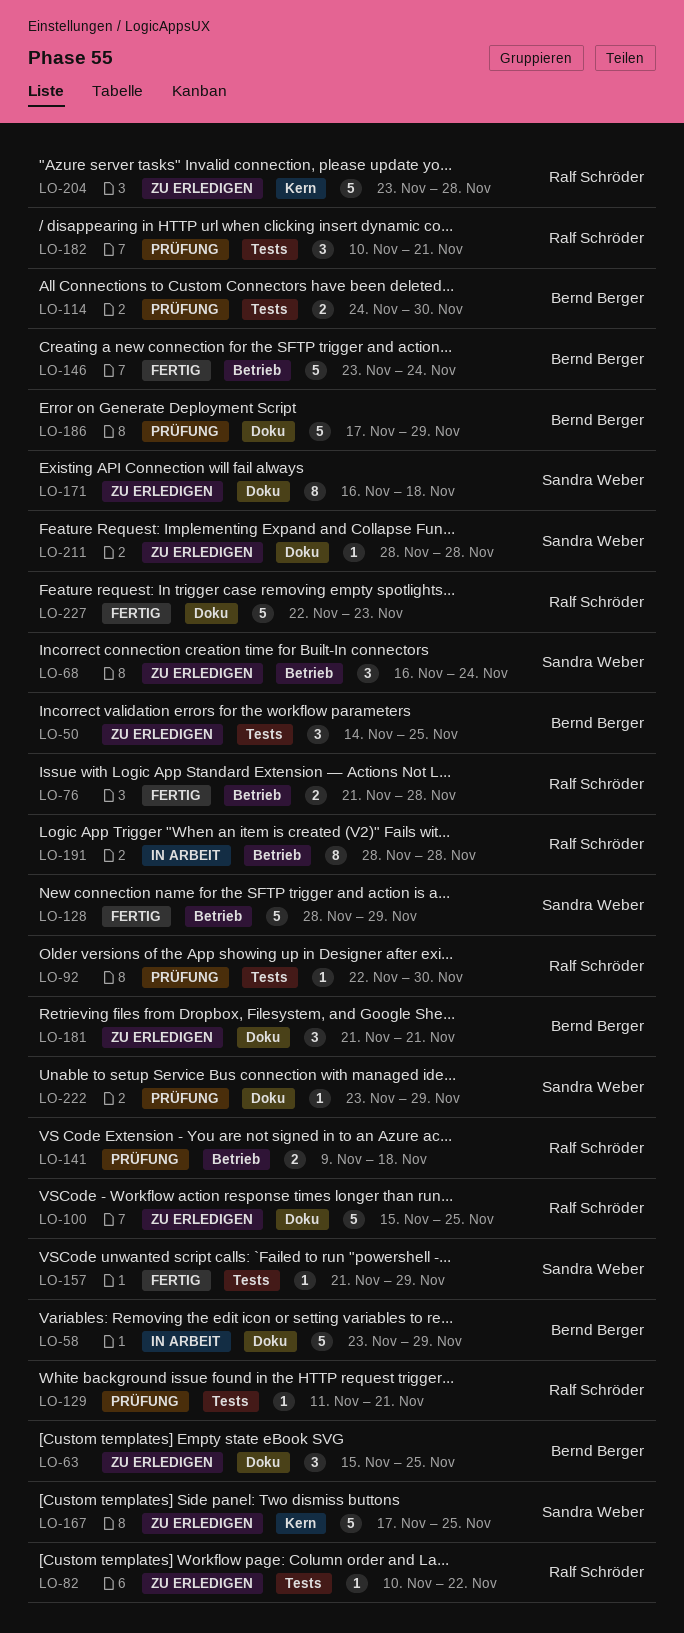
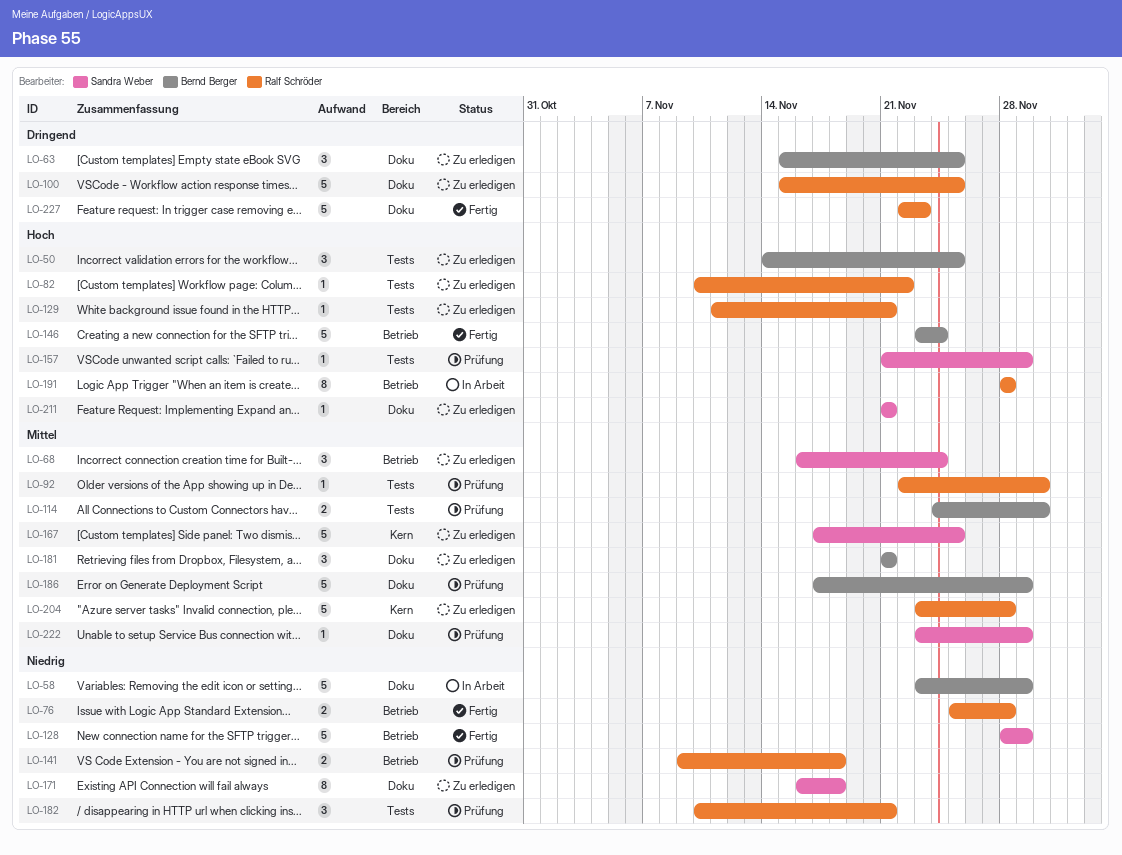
LO-76, start: Nov 21 -> Nov 25
LO-129, status: Prüfung -> Zu erledigen
LO-157, status: Fertig -> Prüfung
LO-211, start: Nov 28 -> Nov 21
LO-211, due: Nov 28 -> Nov 21

